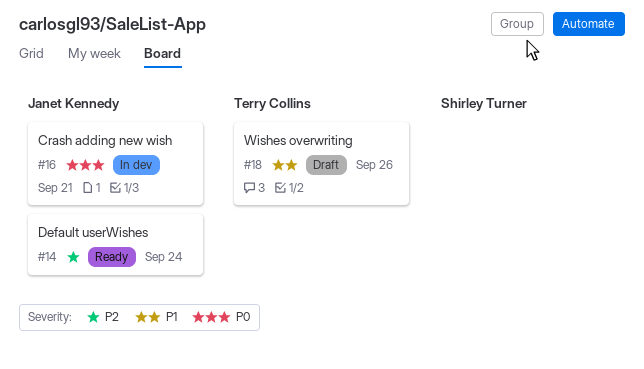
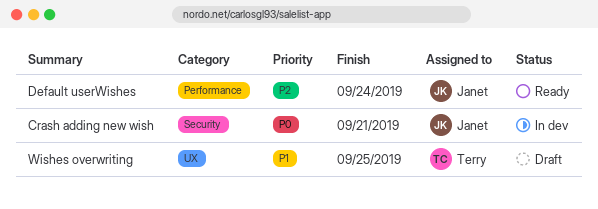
Wishes overwriting, due: Sep 26 -> Sep 25

